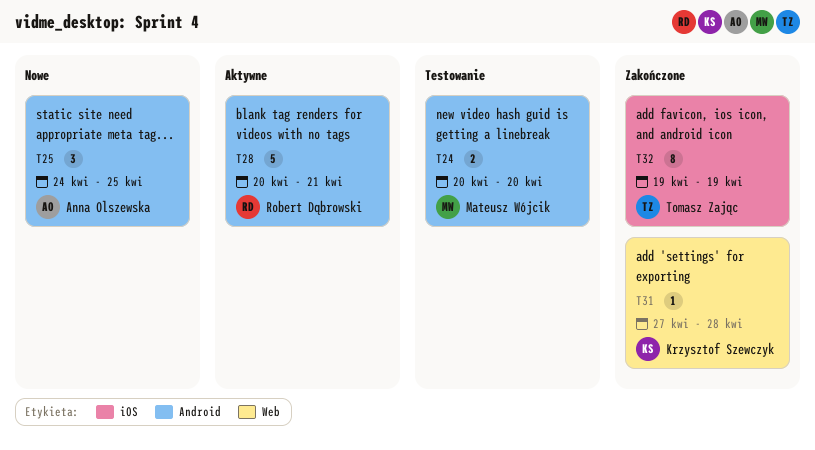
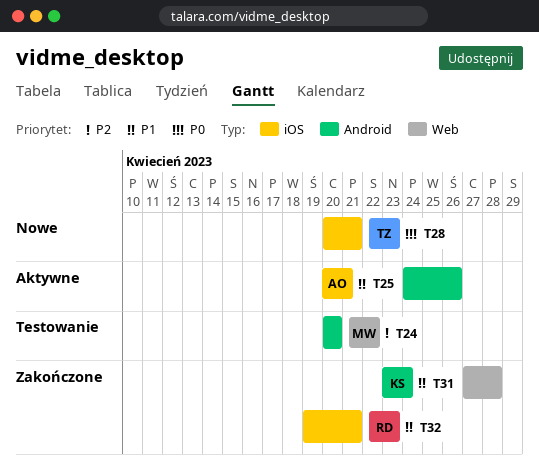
T25, status: Nowe -> Aktywne
T25, due: Apr 25 -> Apr 26
T28, status: Aktywne -> Nowe
T28, owner: Robert Dąbrowski -> Tomasz Zając
T28, label: Android -> iOS
T32, owner: Tomasz Zając -> Robert Dąbrowski
T32, due: Apr 19 -> Apr 21

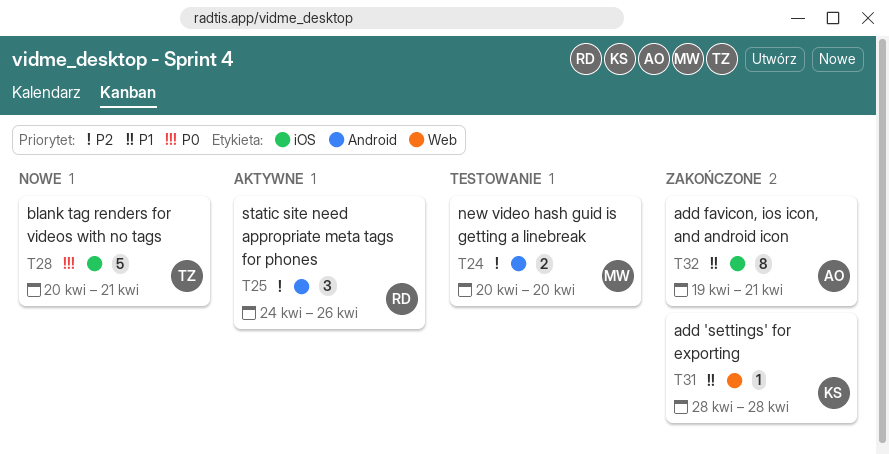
T25, owner: AO -> RD
T25, priority: P1 -> P2
T31, start: Apr 27 -> Apr 28
T32, owner: RD -> AO

